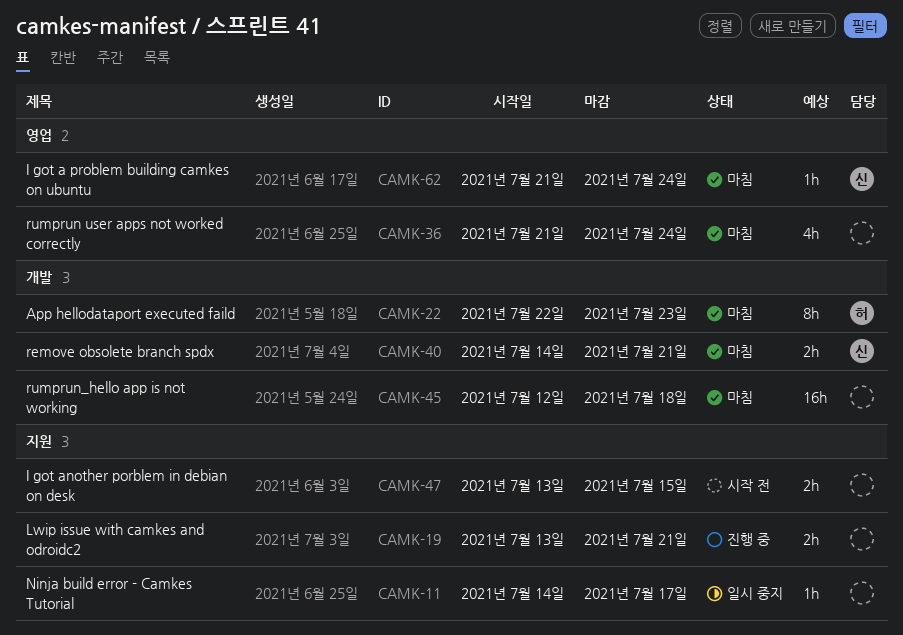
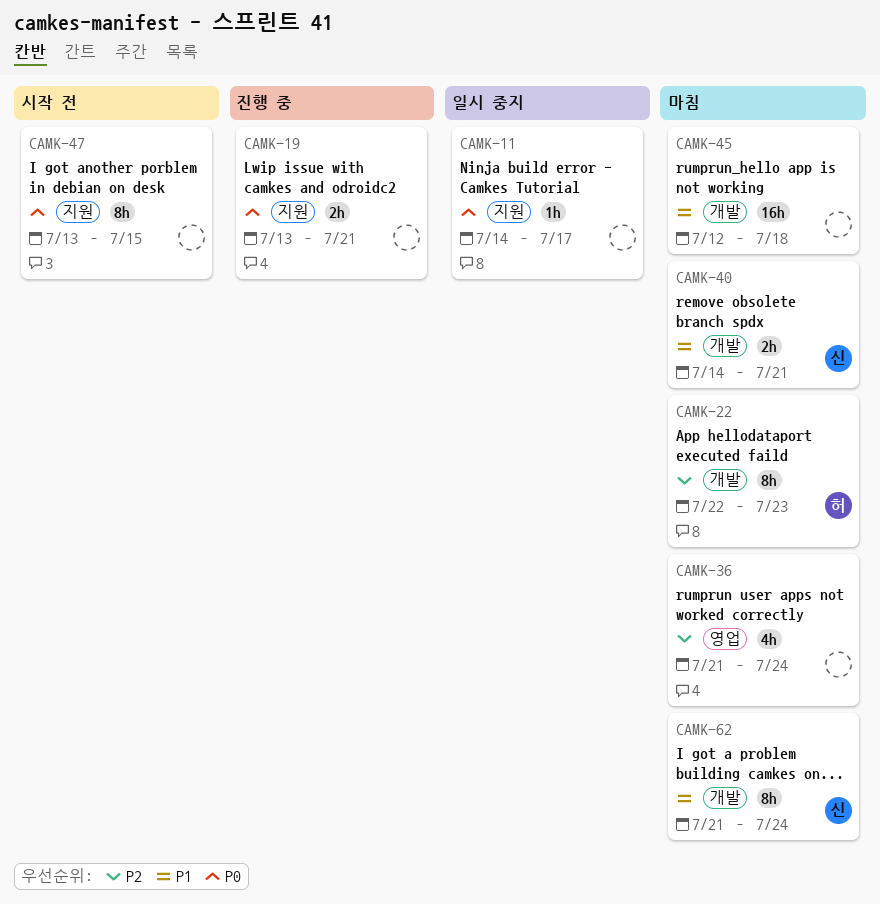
CAMK-47, estimate: 2h -> 8h
CAMK-62, label: 영업 -> 개발
CAMK-62, estimate: 1h -> 8h

